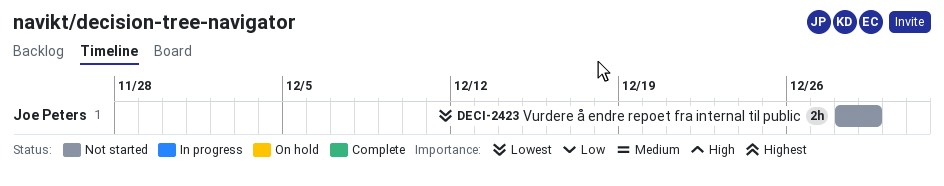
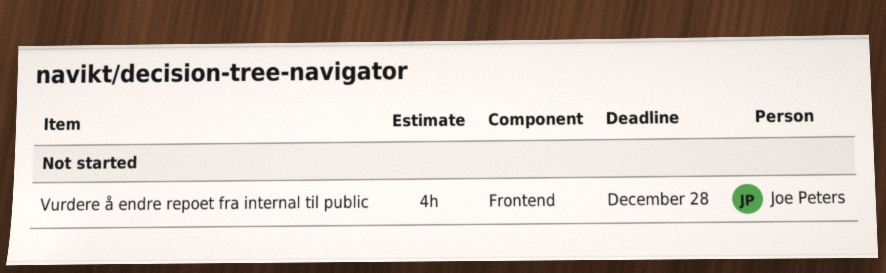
Vurdere å endre repoet fra internal til public, estimate: 2h -> 4h
Vurdere å endre repoet fra internal til public, due: Dec 29 -> Dec 28

